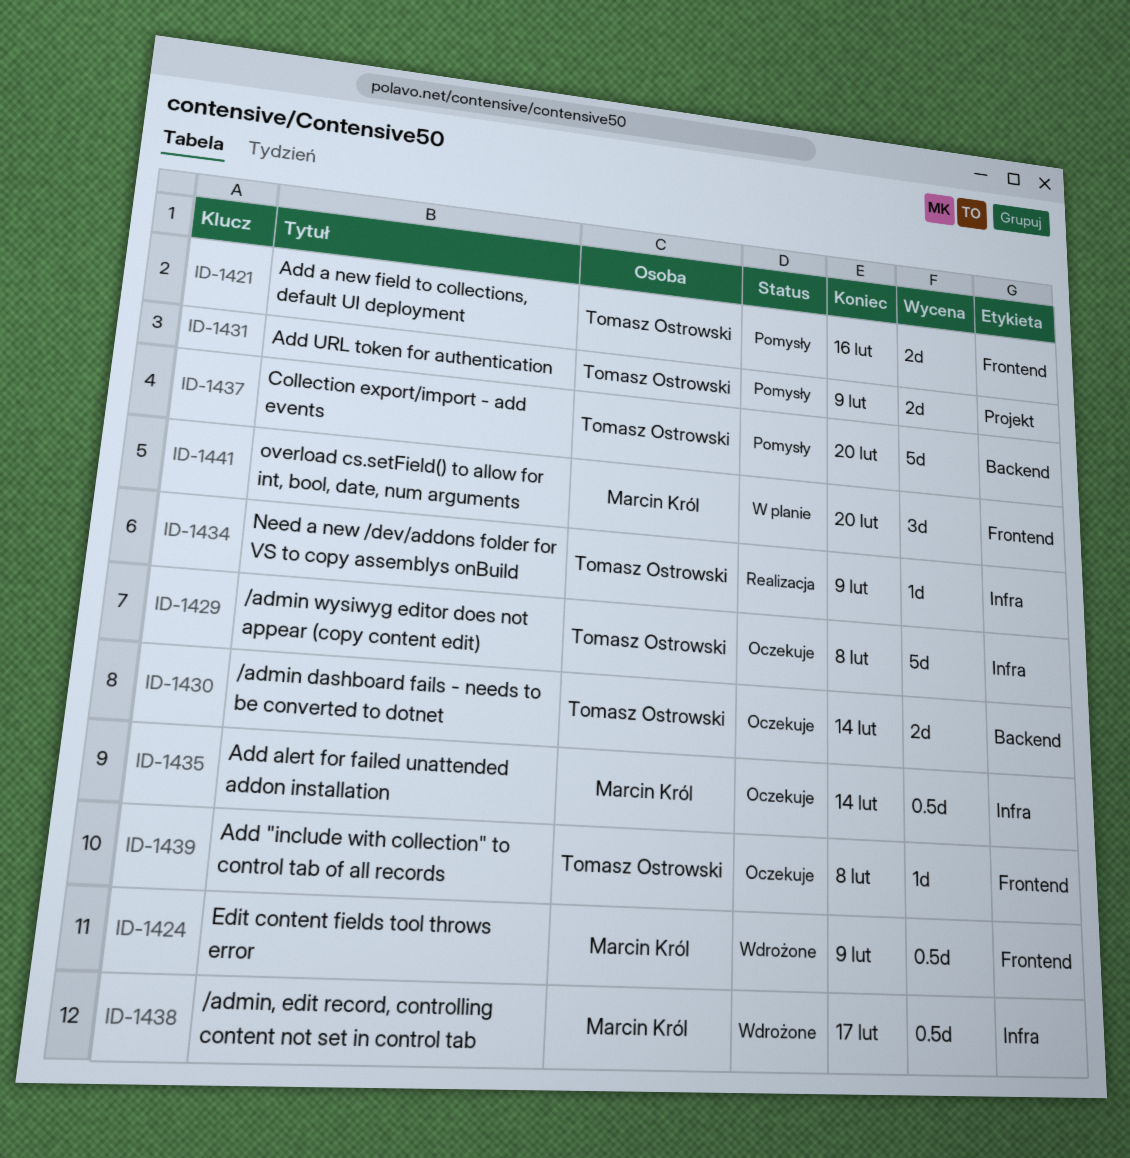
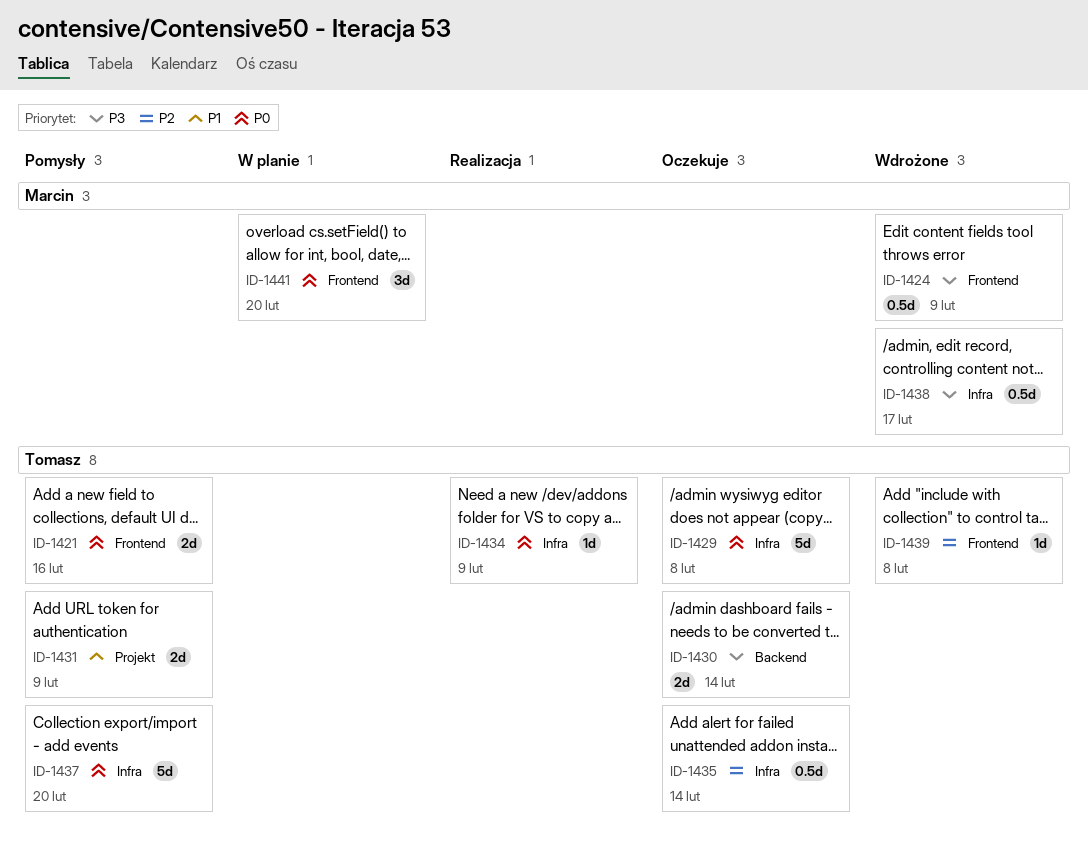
ID-1435, owner: Marcin Król -> Tomasz Ostrowski
ID-1437, label: Backend -> Infra
ID-1439, status: Oczekuje -> Wdrożone

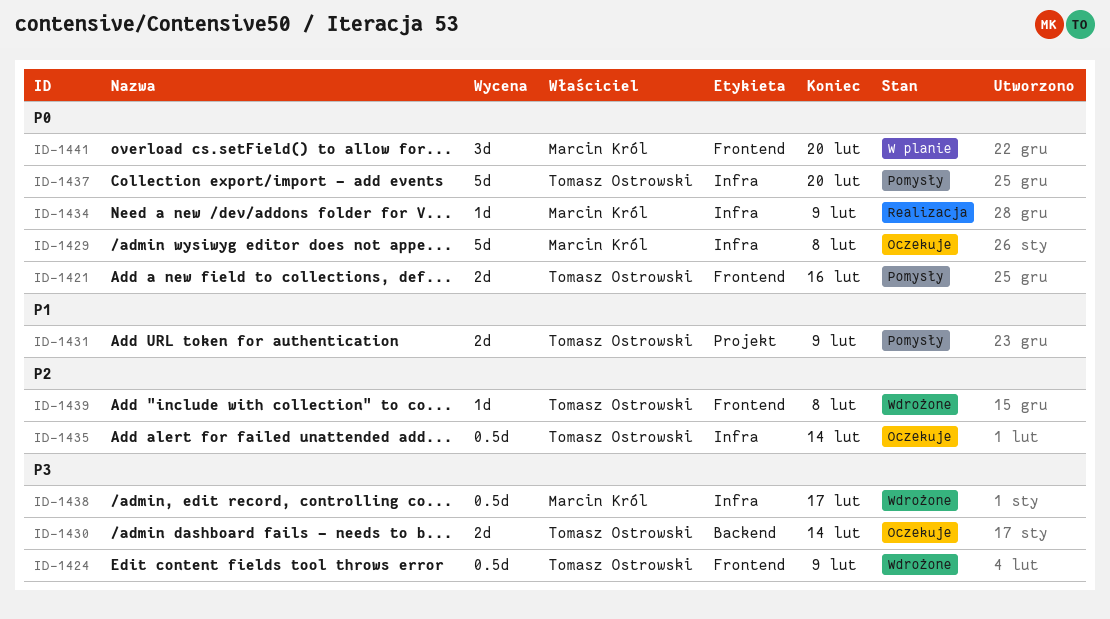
ID-1424, owner: Marcin Król -> Tomasz Ostrowski
ID-1429, owner: Tomasz Ostrowski -> Marcin Król
ID-1434, owner: Tomasz Ostrowski -> Marcin Król

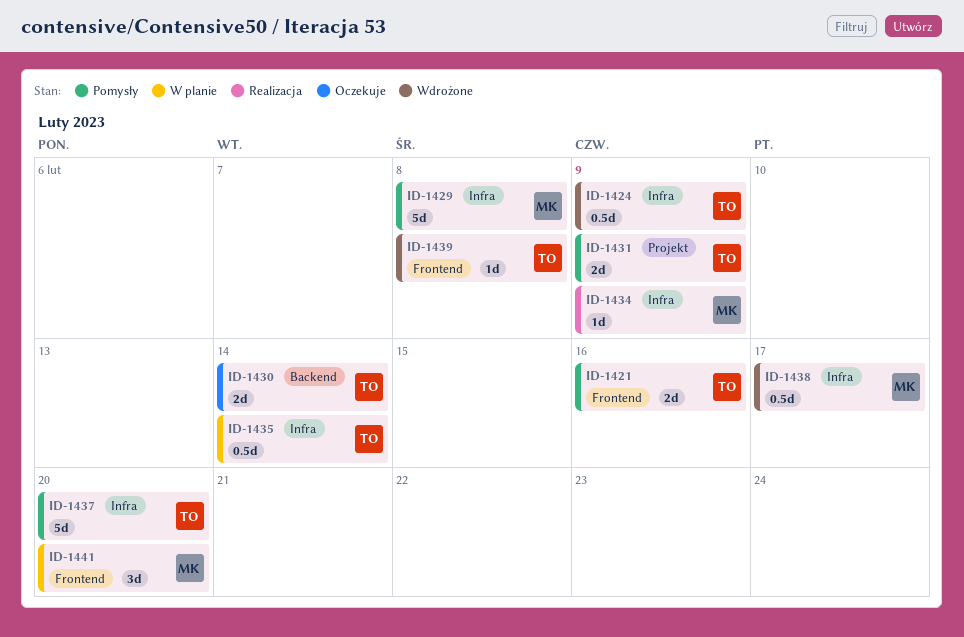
ID-1424, label: Frontend -> Infra
ID-1429, status: Oczekuje -> Pomysły
ID-1435, status: Oczekuje -> W planie

